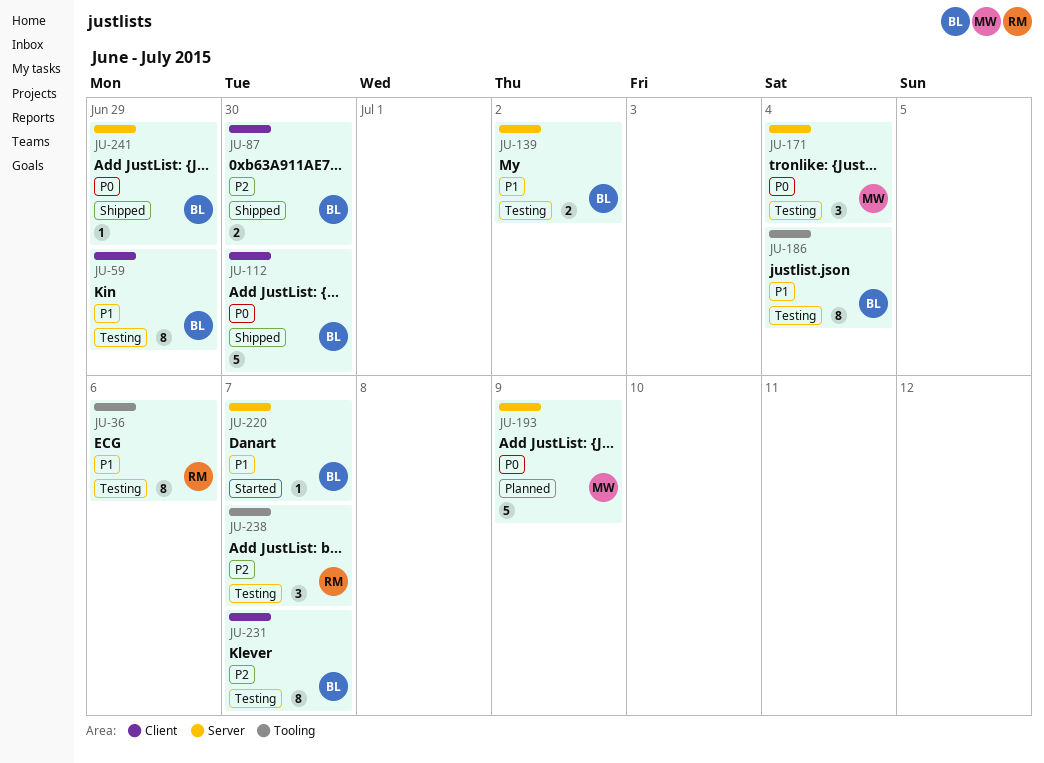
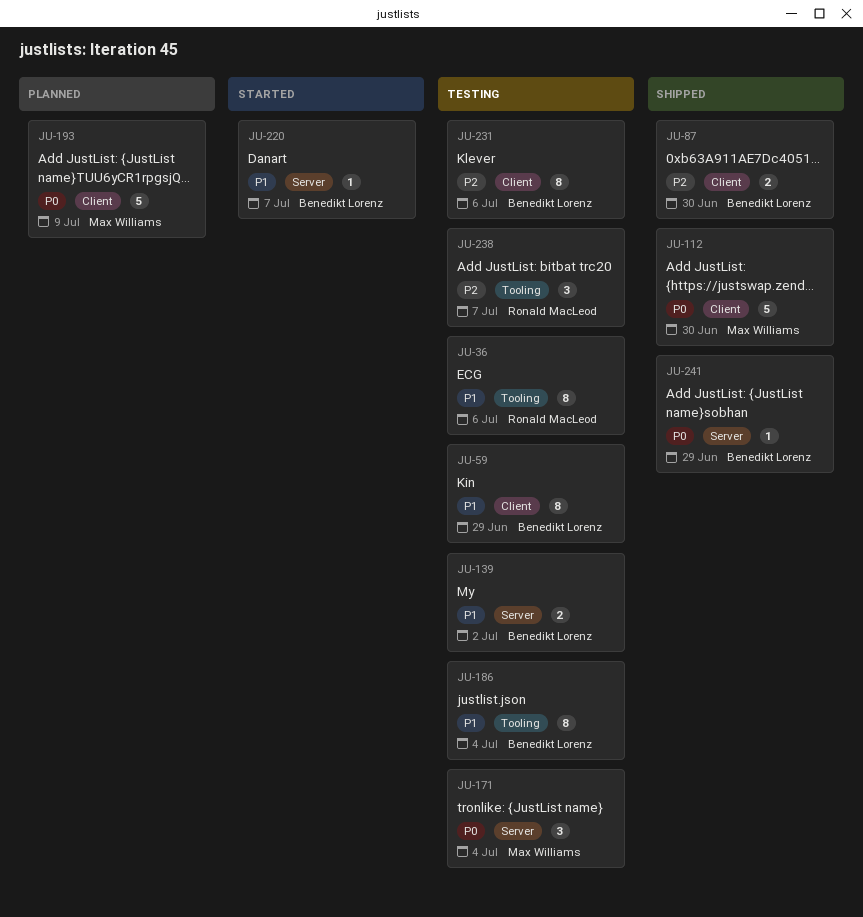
JU-112, owner: Benedikt Lorenz -> Max Williams
JU-193, label: Server -> Client
JU-231, due: Jul 7 -> Jul 6

